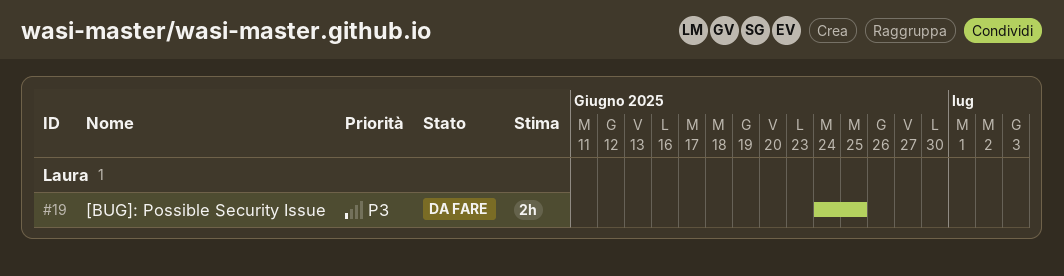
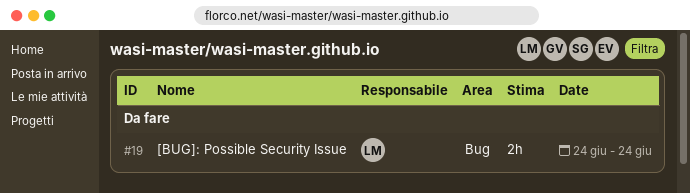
#19, due: Jun 25 -> Jun 24

